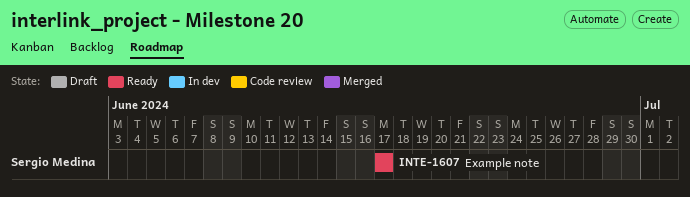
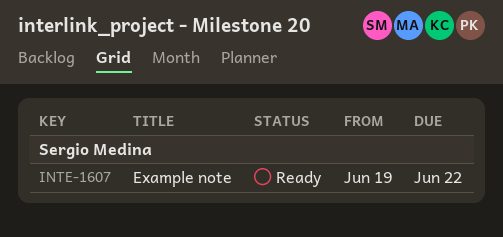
INTE-1607, start: Jun 17 -> Jun 19
INTE-1607, due: Jun 17 -> Jun 22

